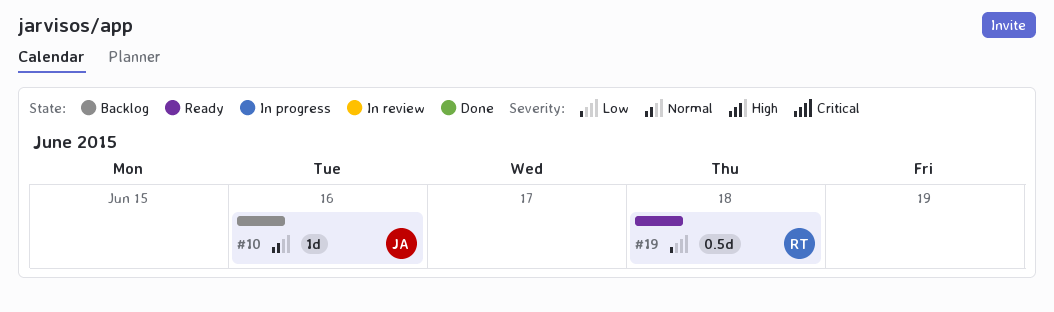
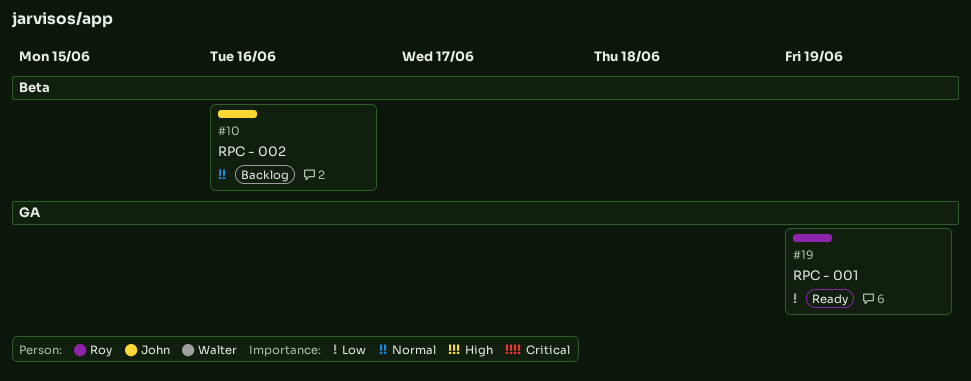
#19, due: Jun 18 -> Jun 19

